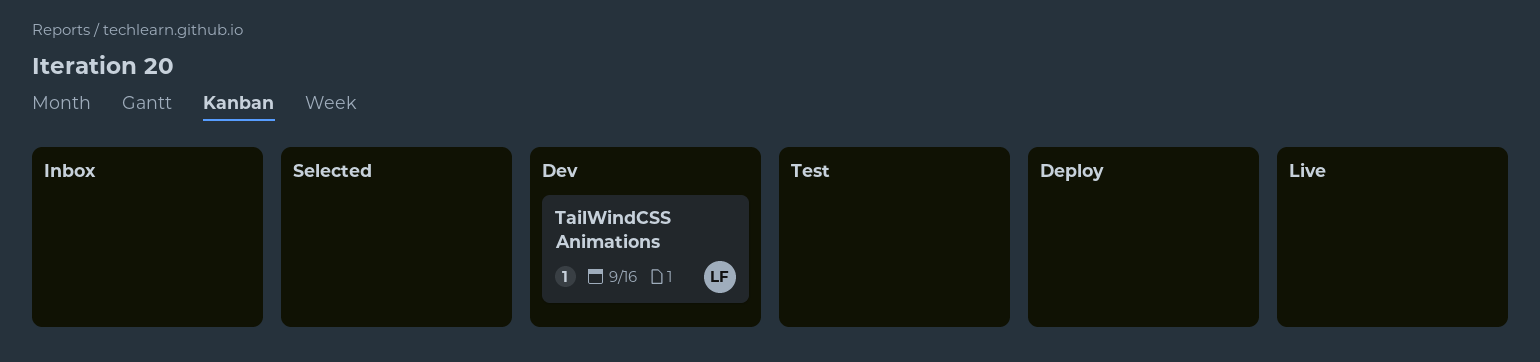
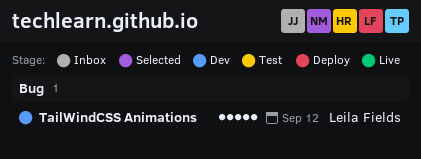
TailWindCSS Animations, estimate: 1 -> 5
TailWindCSS Animations, due: Sep 16 -> Sep 12

